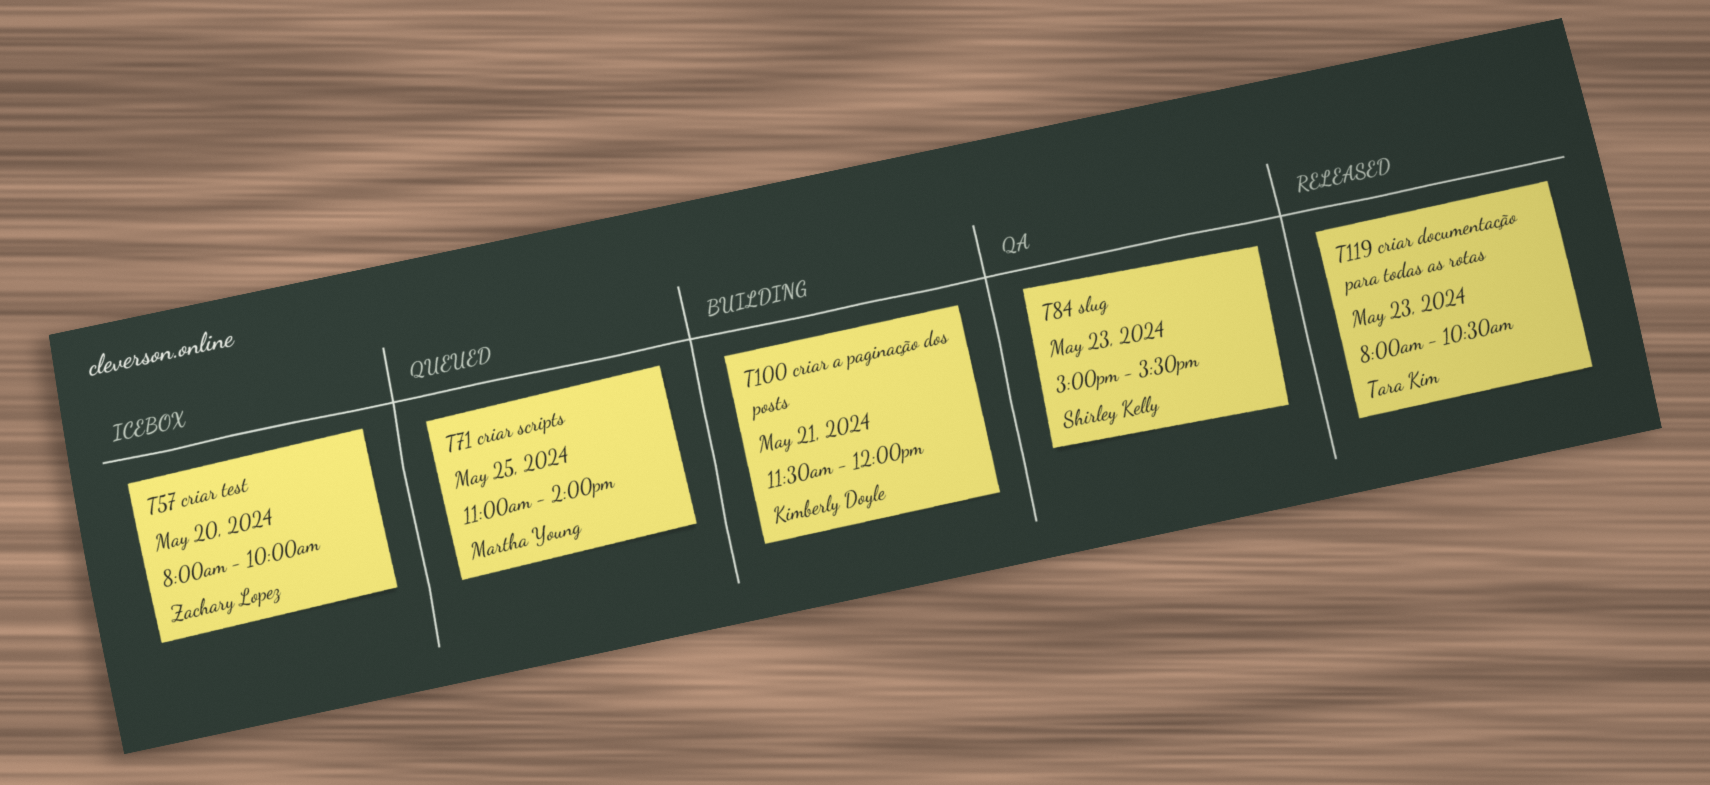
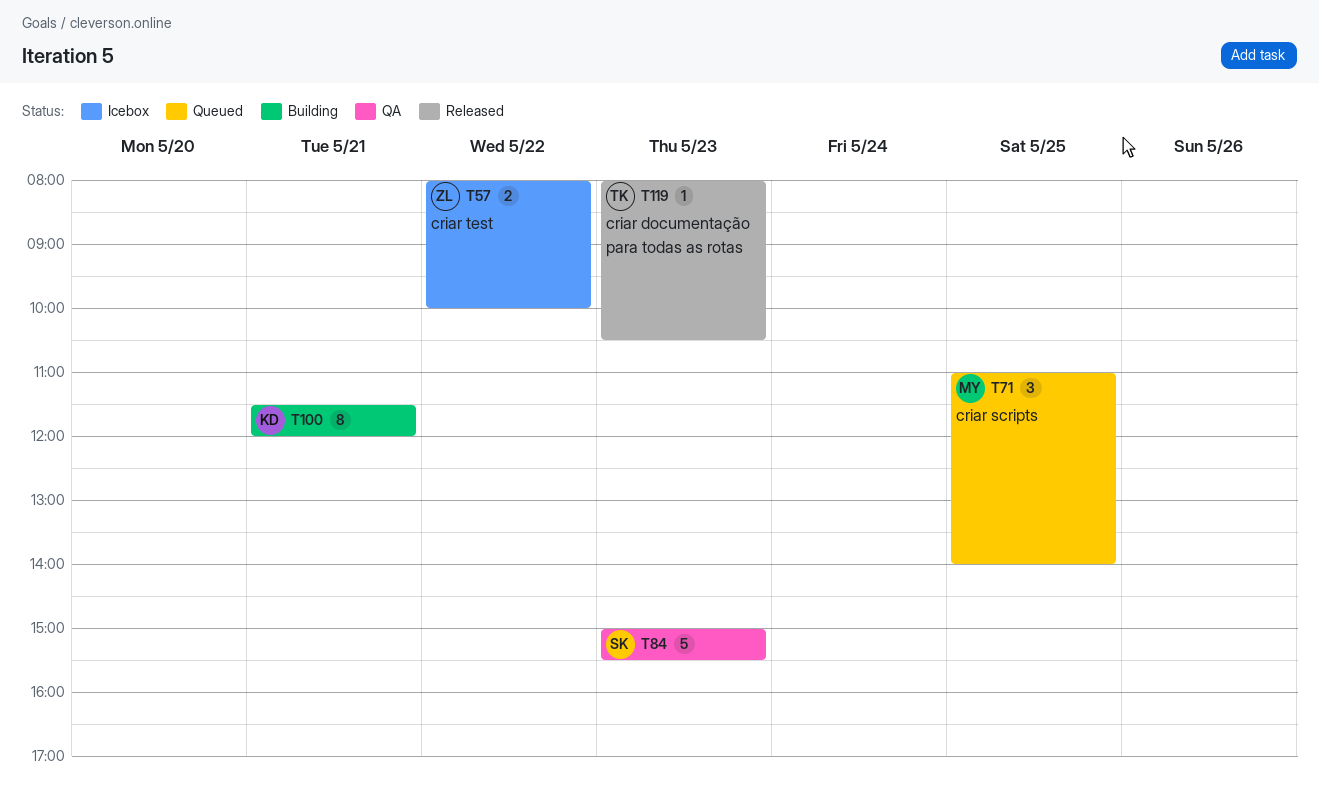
T57, day: May 20 -> May 22

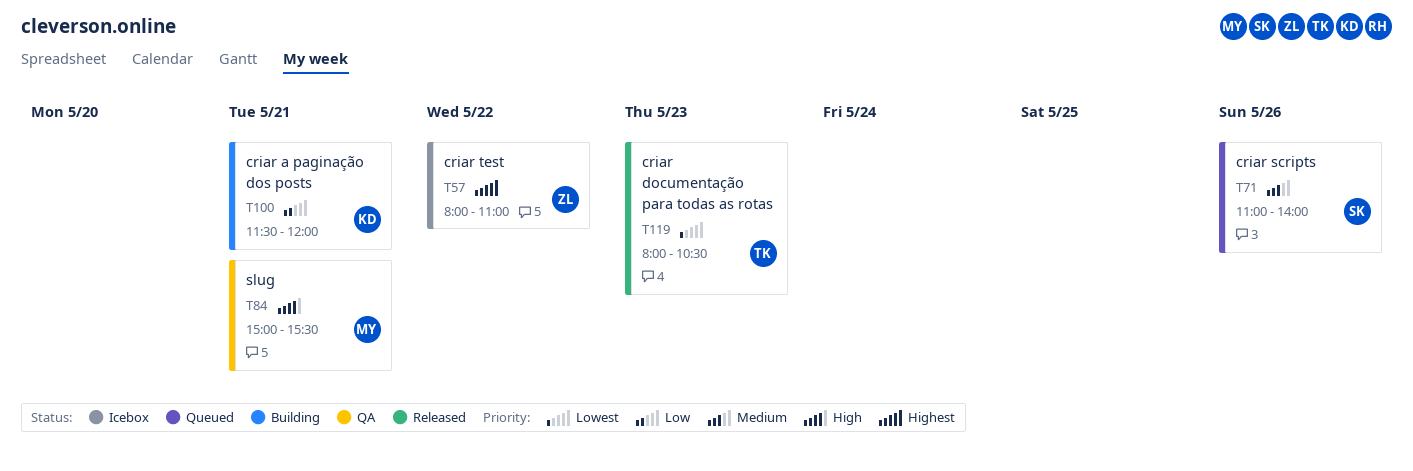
T57, ends: 10:00 -> 11:00
T71, owner: MY -> SK
T71, day: May 25 -> May 26
T84, owner: SK -> MY
T84, day: May 23 -> May 21

